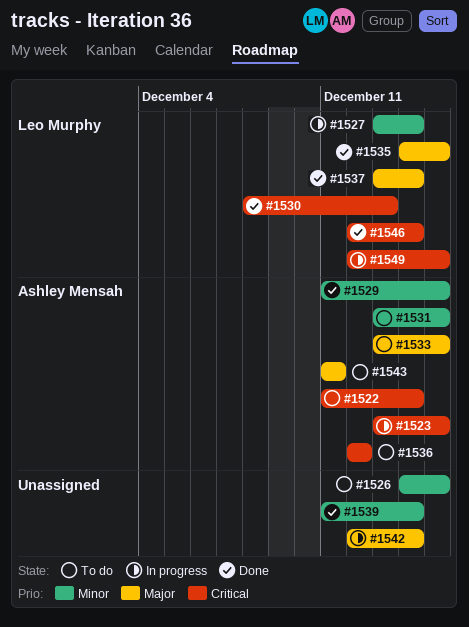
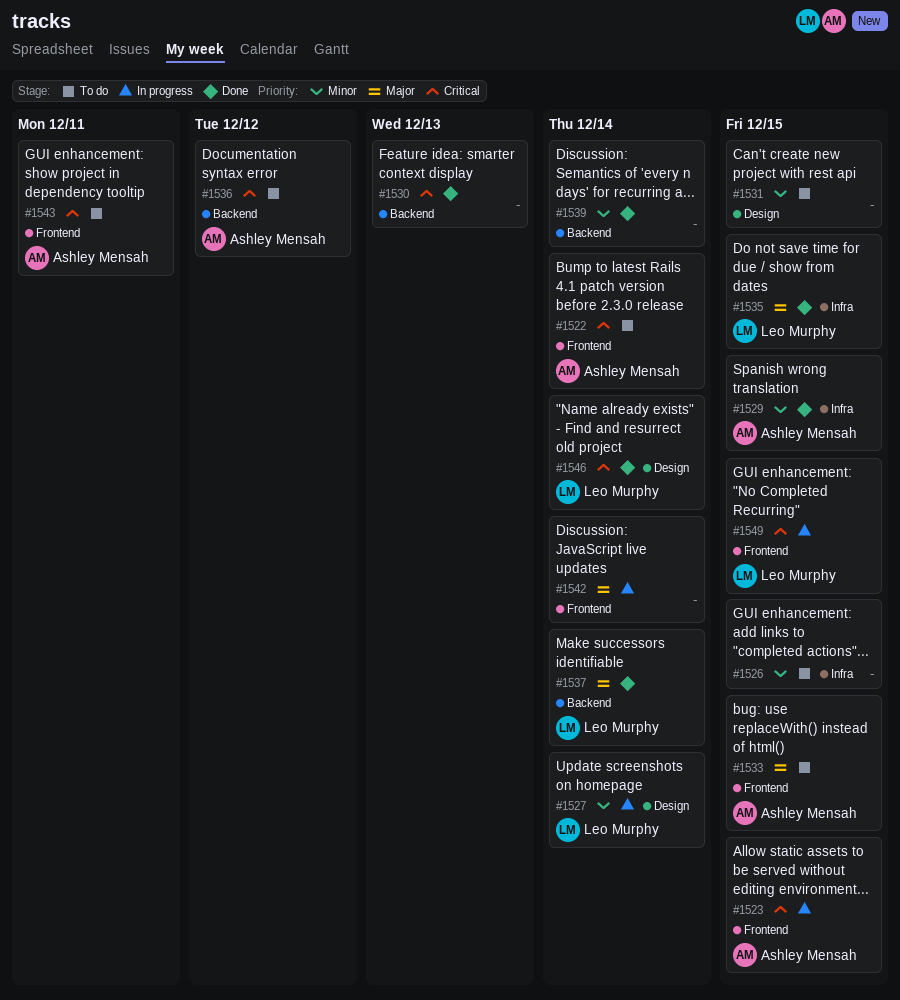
#1530, owner: Leo Murphy -> none
#1531, owner: Ashley Mensah -> none
#1543, priority: Major -> Critical

